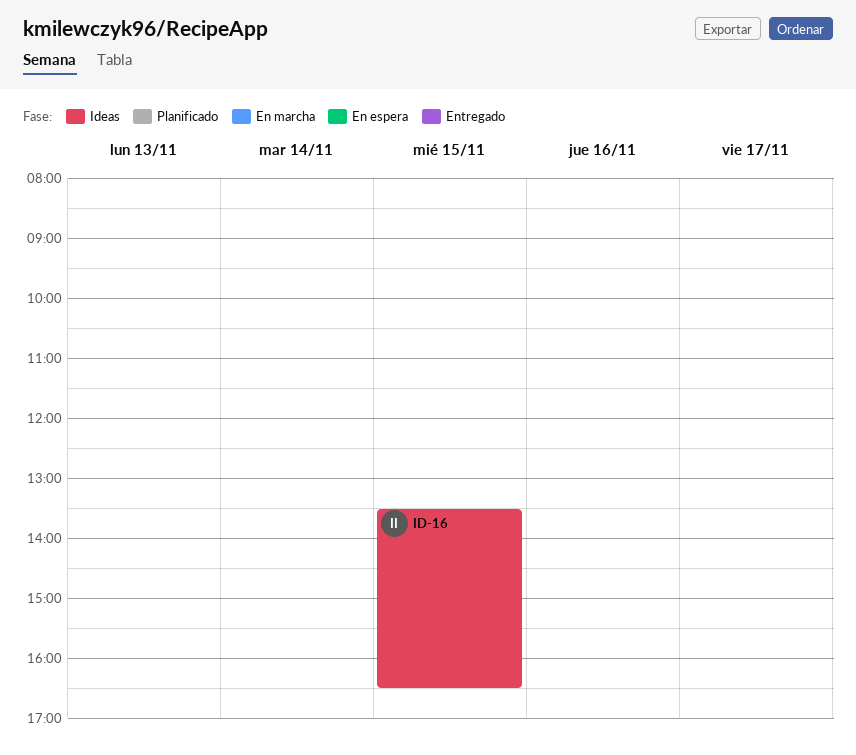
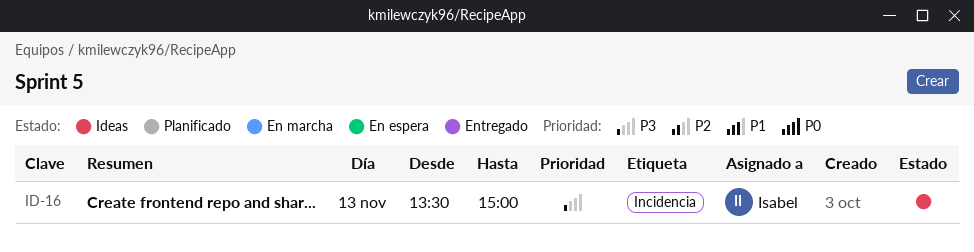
ID-16, day: Nov 15 -> Nov 13
ID-16, ends: 16:30 -> 15:00

